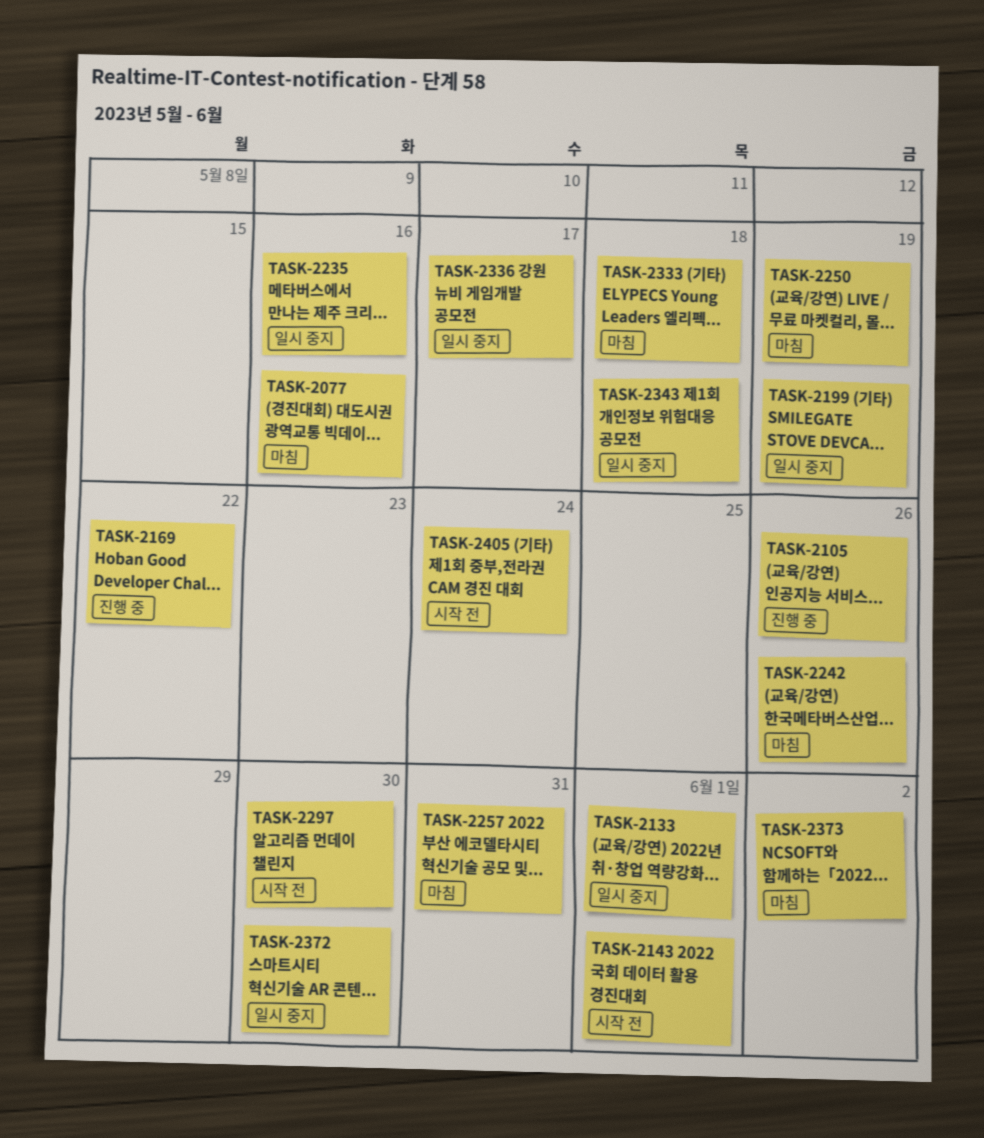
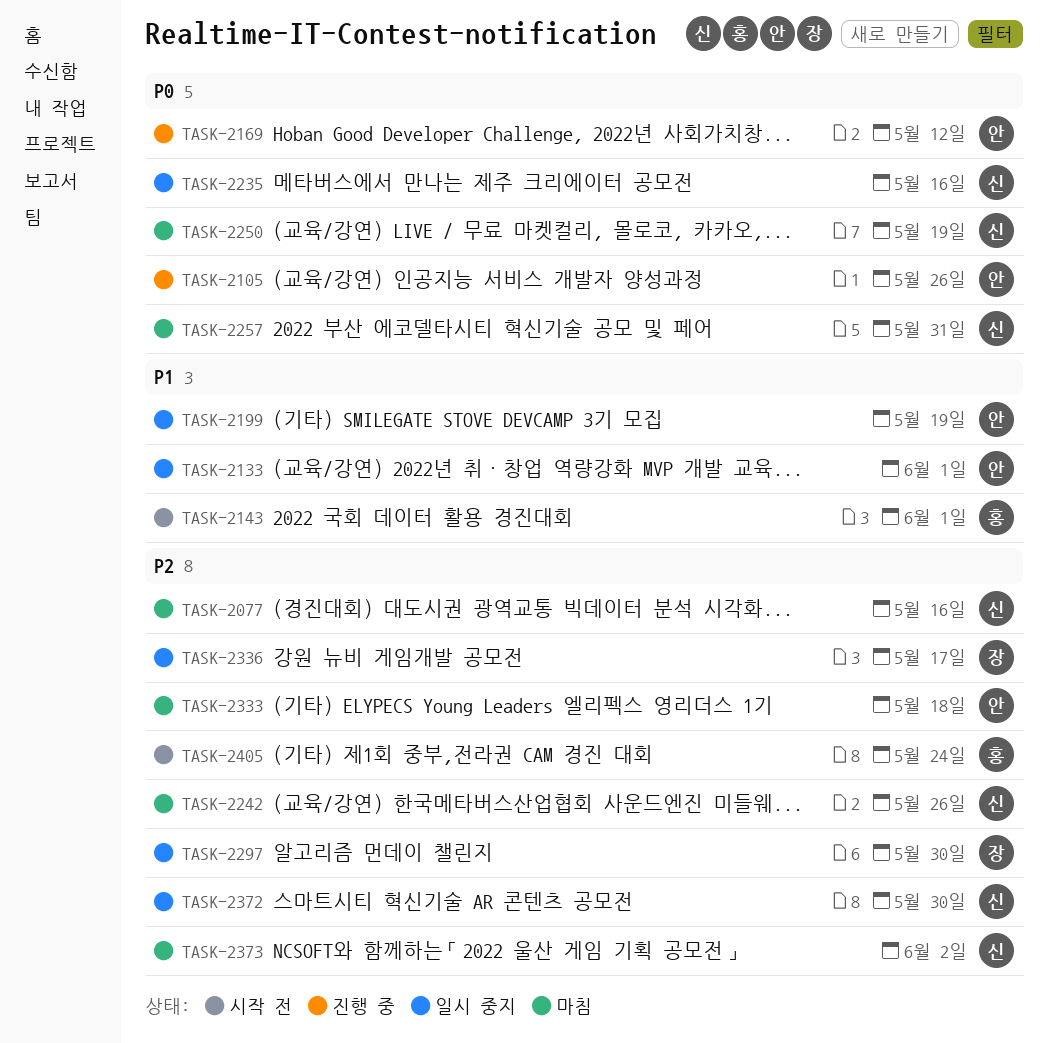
TASK-2169, due: May 22 -> May 12
TASK-2297, status: 시작 전 -> 일시 중지
TASK-2343: present -> none

